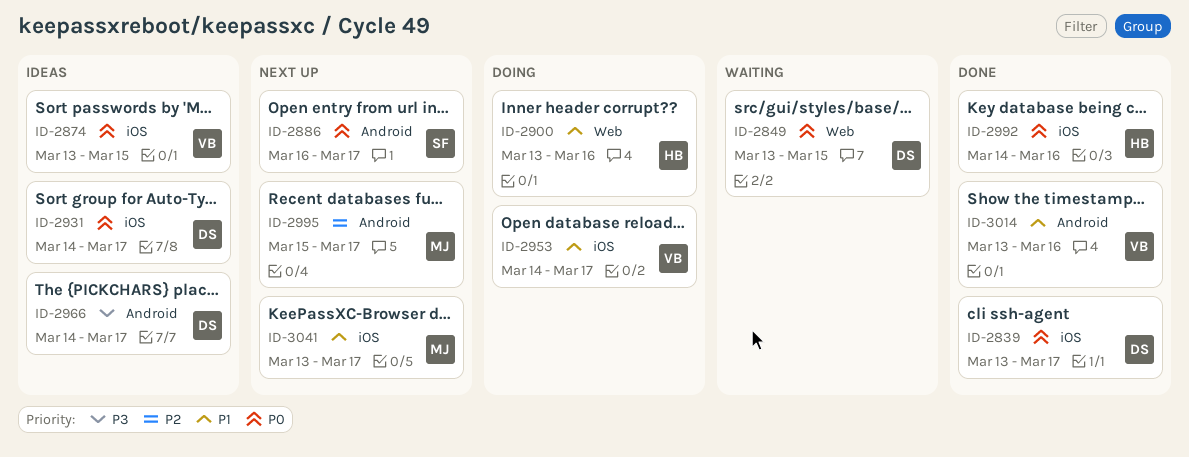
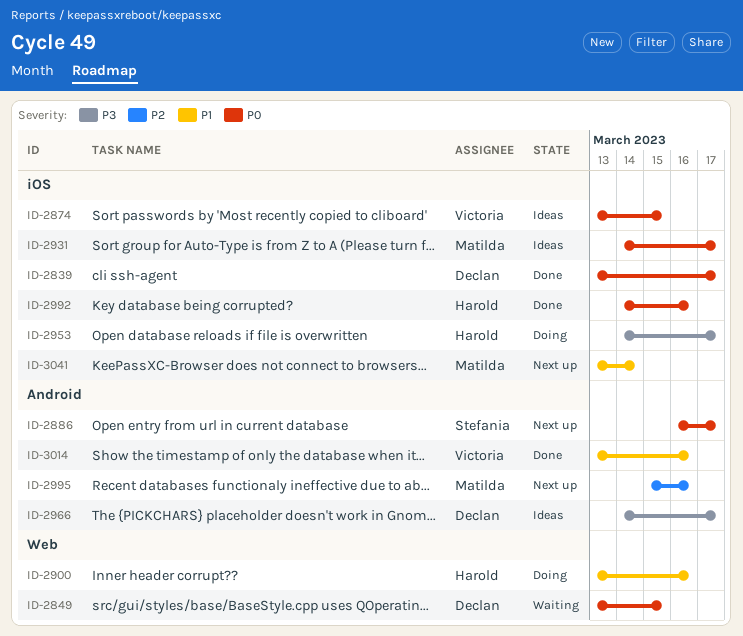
ID-2931, owner: Declan -> Matilda
ID-2953, owner: Victoria -> Harold
ID-2953, priority: P1 -> P3
ID-2995, due: Mar 17 -> Mar 16
ID-3041, due: Mar 17 -> Mar 14

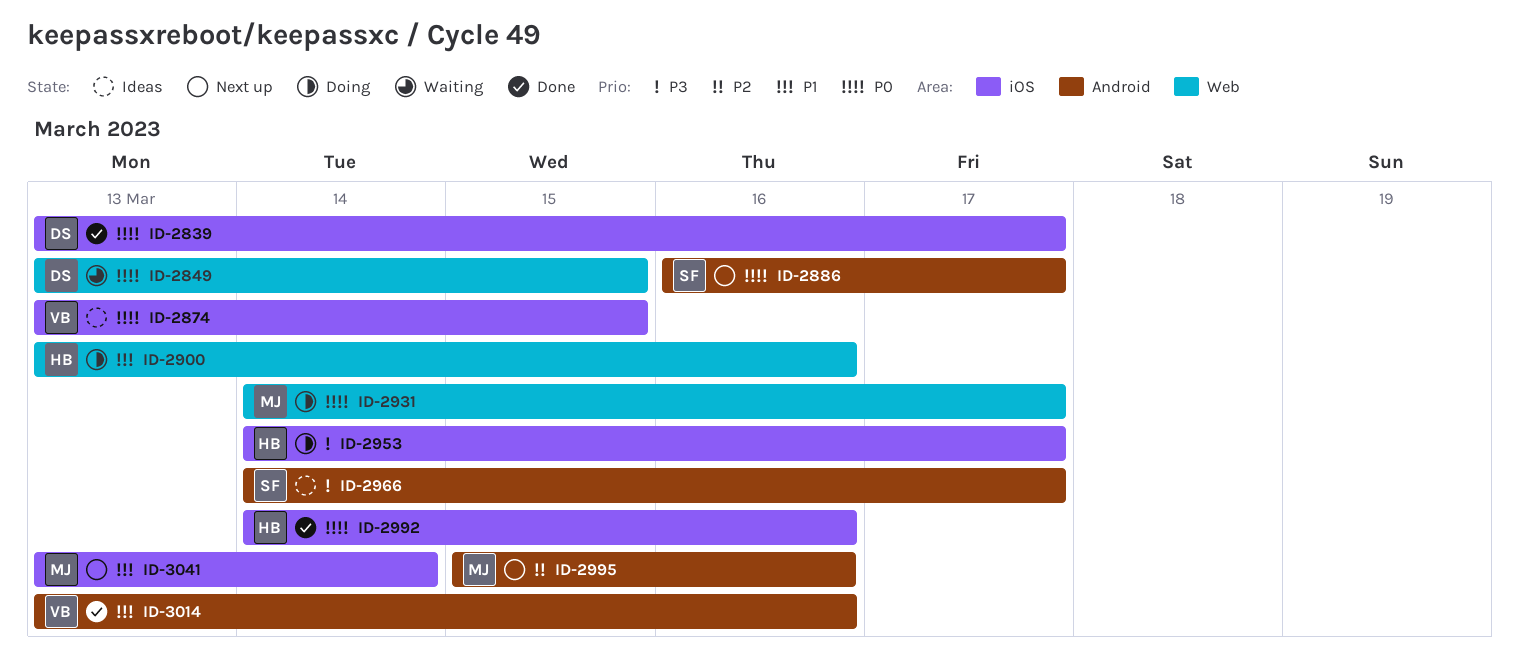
ID-2931, status: Ideas -> Doing
ID-2931, label: iOS -> Web
ID-2966, owner: Declan -> Stefania

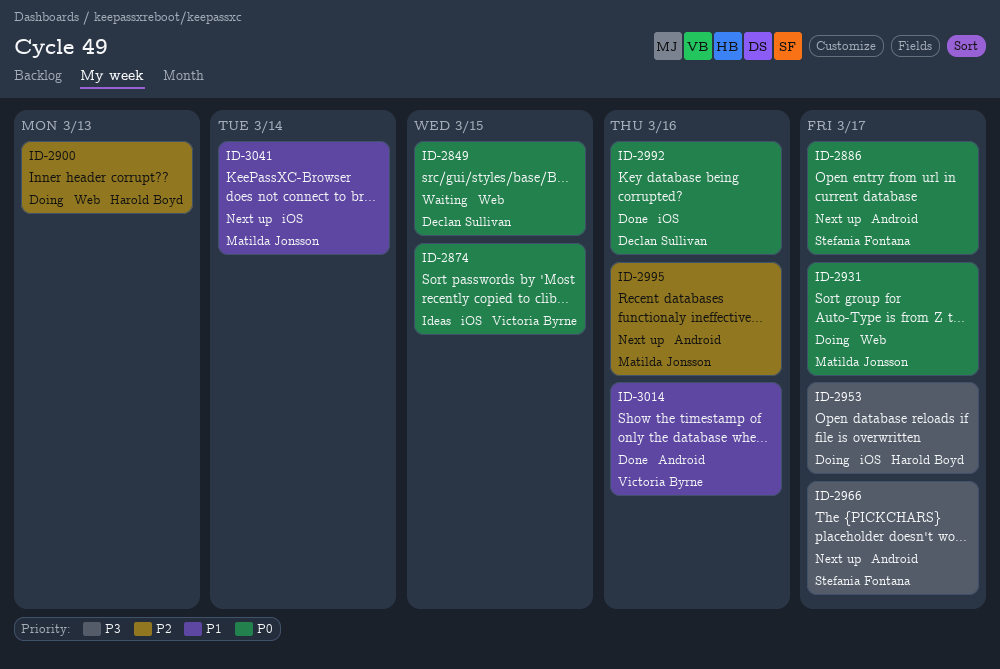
ID-2839: present -> none
ID-2900, priority: P1 -> P2
ID-2900, due: Mar 16 -> Mar 13
ID-2966, status: Ideas -> Next up
ID-2992, owner: Harold Boyd -> Declan Sullivan

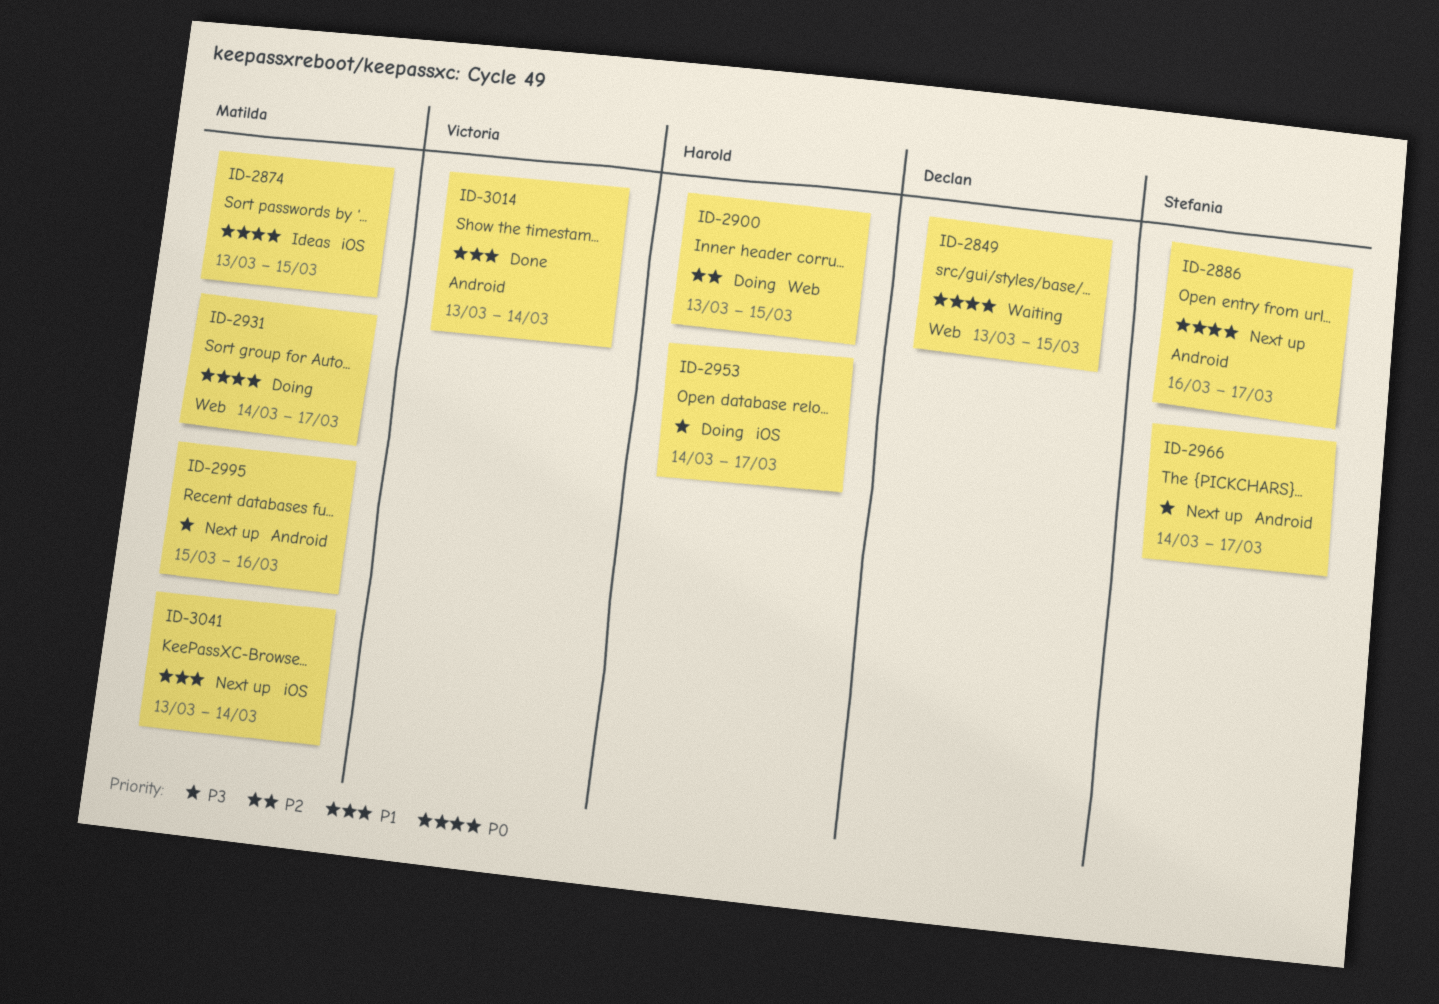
ID-2874, owner: Victoria Byrne -> Matilda Jonsson
ID-2900, due: Mar 13 -> Mar 15
ID-2992: present -> none
ID-2995, priority: P2 -> P3
ID-3014, due: Mar 16 -> Mar 14

